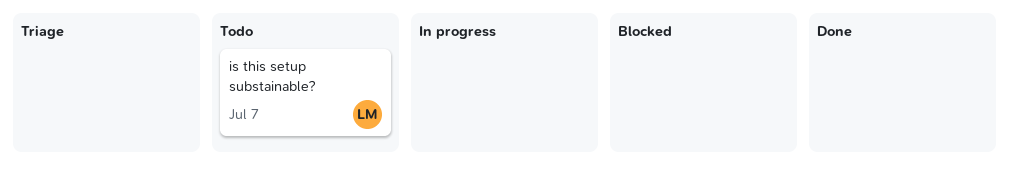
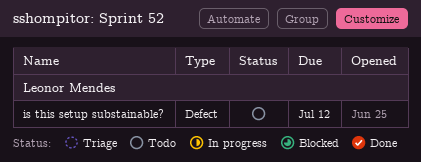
is this setup substainable?, due: Jul 7 -> Jul 12

